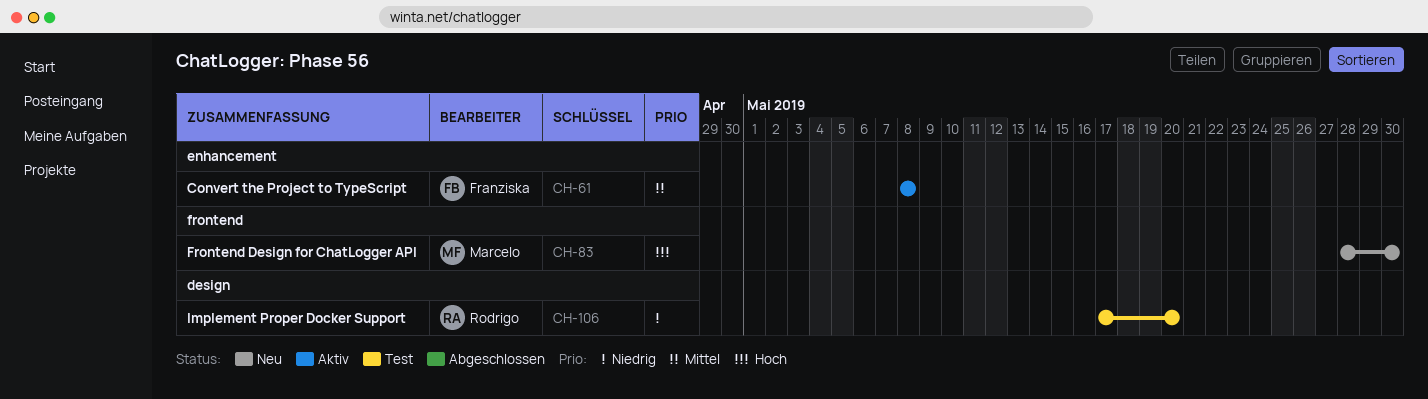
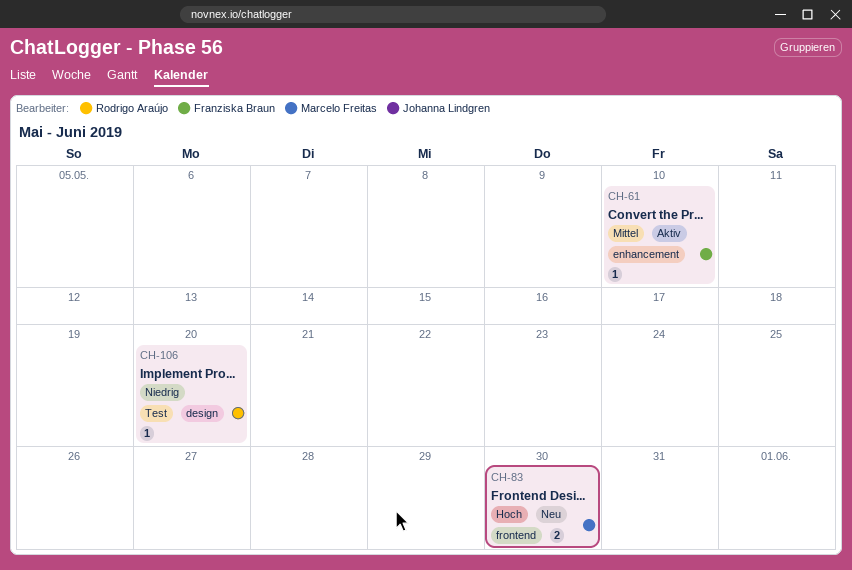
CH-61, due: May 8 -> May 10

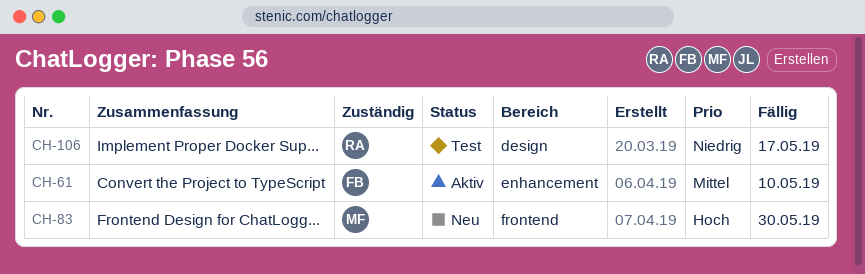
CH-106, due: May 20 -> May 17

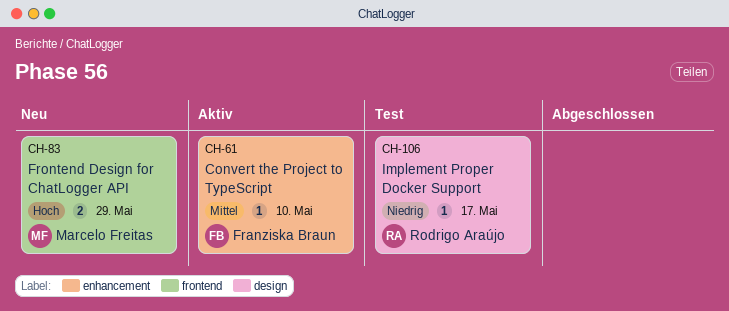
CH-83, due: May 30 -> May 29

